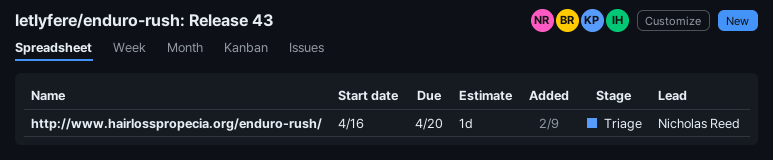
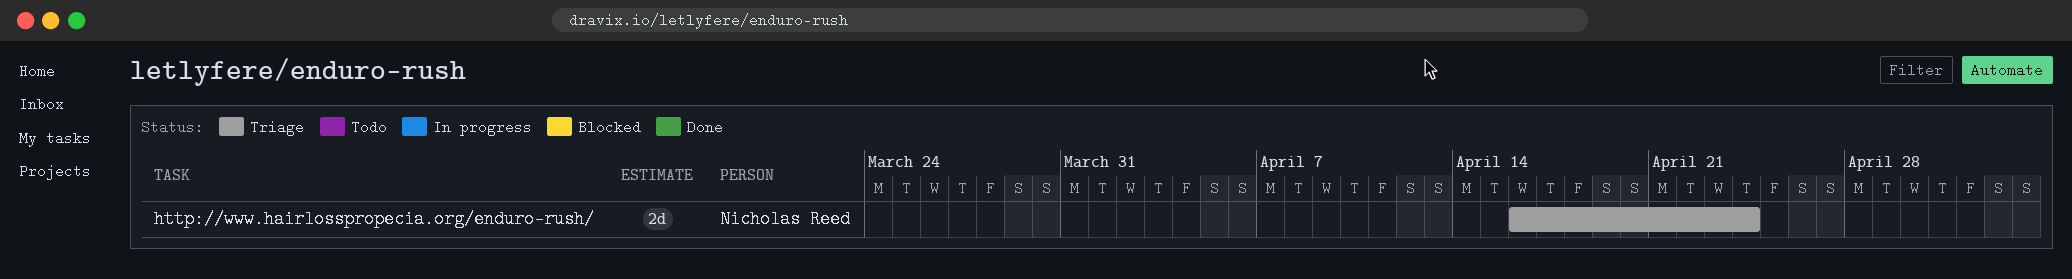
http://www.hairlosspropecia.org/enduro-rush/, estimate: 1d -> 2d
http://www.hairlosspropecia.org/enduro-rush/, due: Apr 20 -> Apr 24

